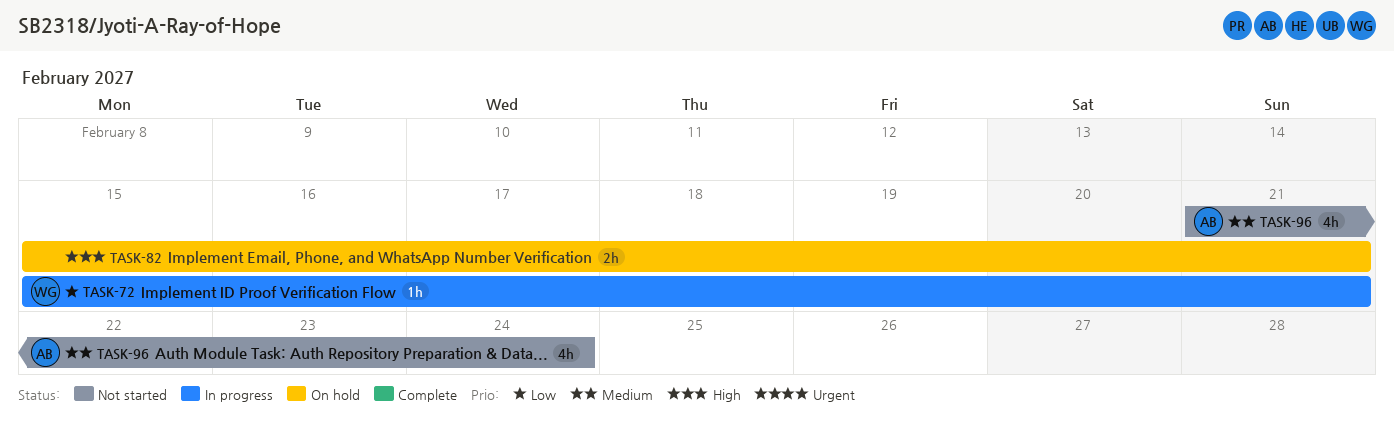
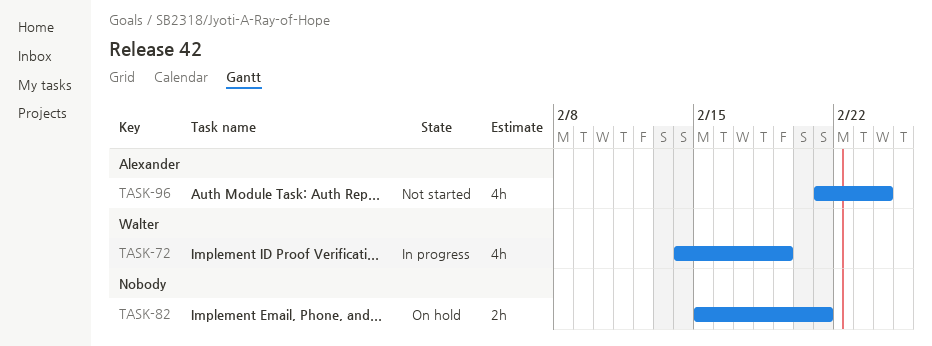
TASK-72, estimate: 1h -> 4h
TASK-72, start: Feb 15 -> Feb 14
TASK-72, due: Feb 21 -> Feb 19

